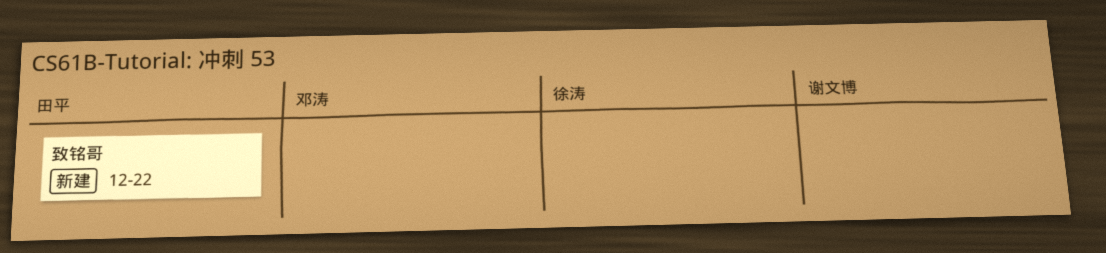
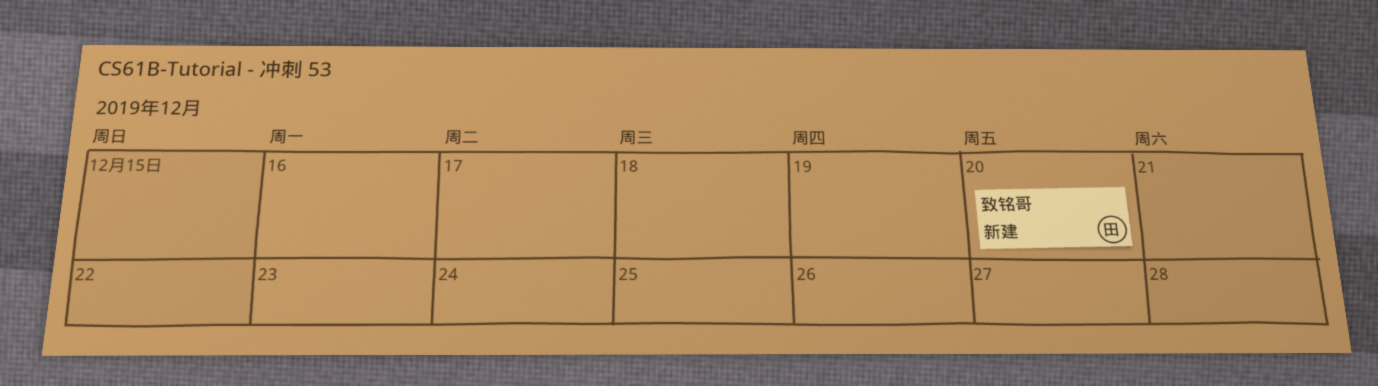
致铭哥, due: Dec 22 -> Dec 20

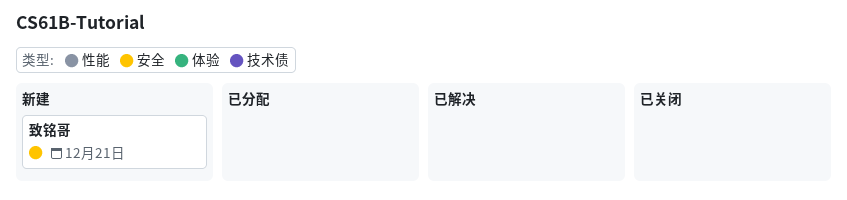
致铭哥, due: Dec 20 -> Dec 21

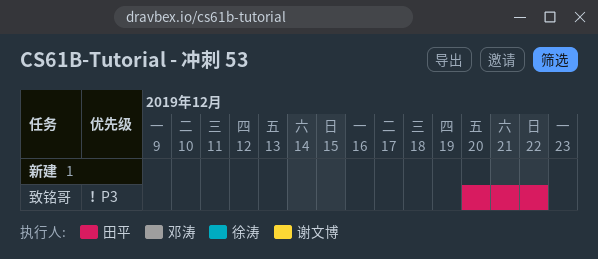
致铭哥, due: Dec 21 -> Dec 22

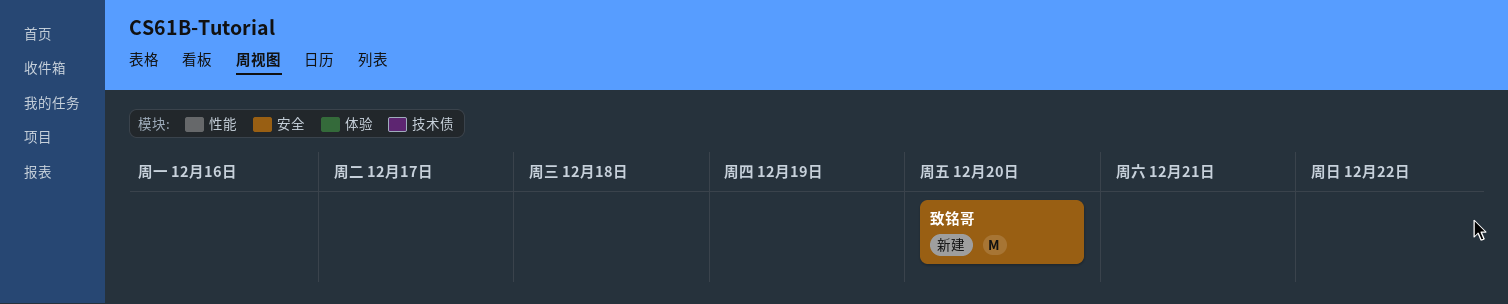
致铭哥, due: Dec 22 -> Dec 20

